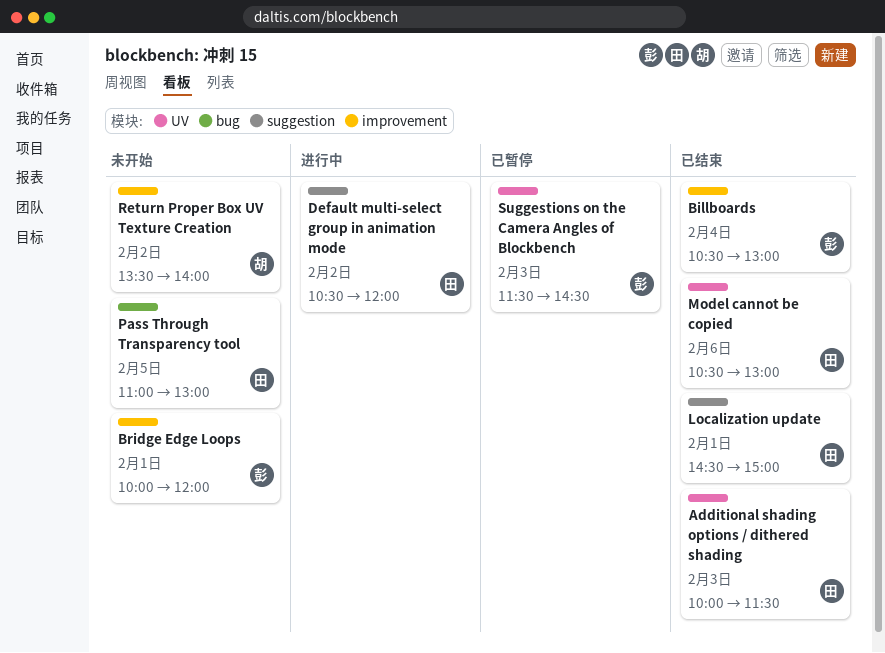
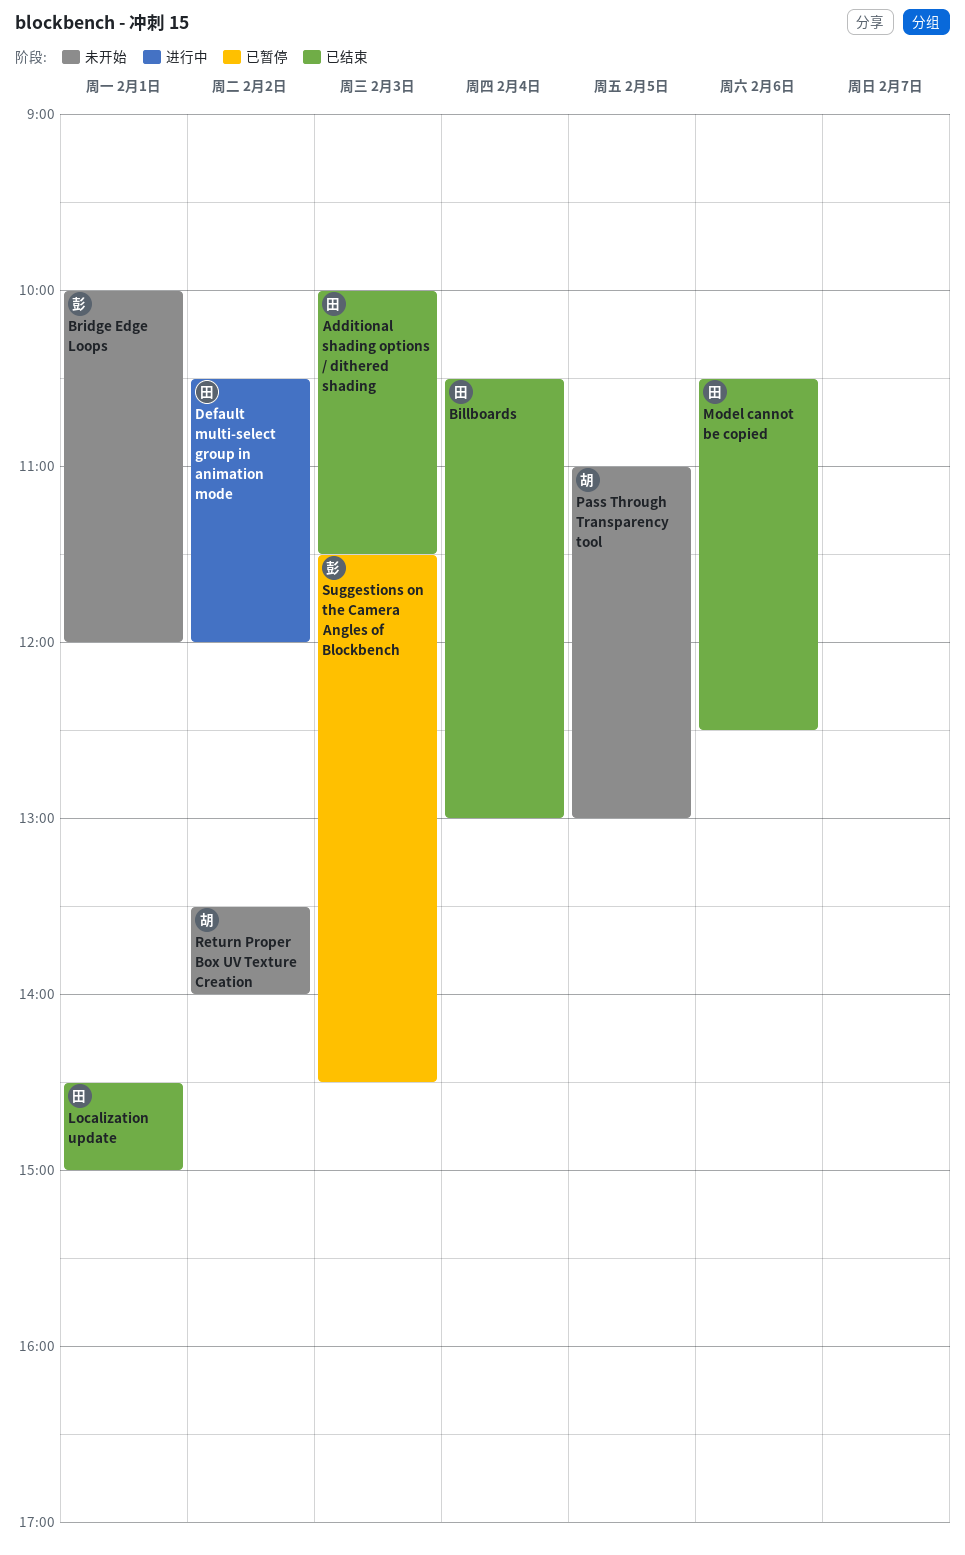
Billboards, owner: 彭 -> 田
Model cannot be copied, ends: 13:00 -> 12:30
Pass Through Transparency tool, owner: 田 -> 胡

